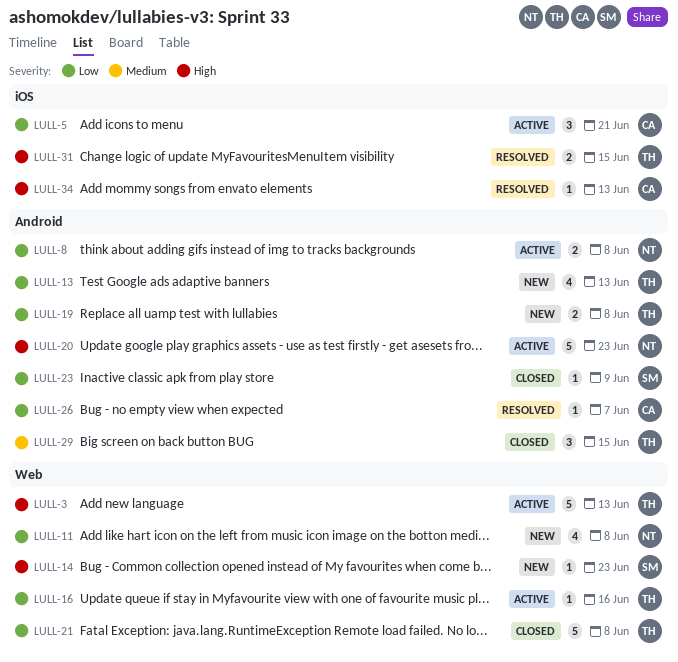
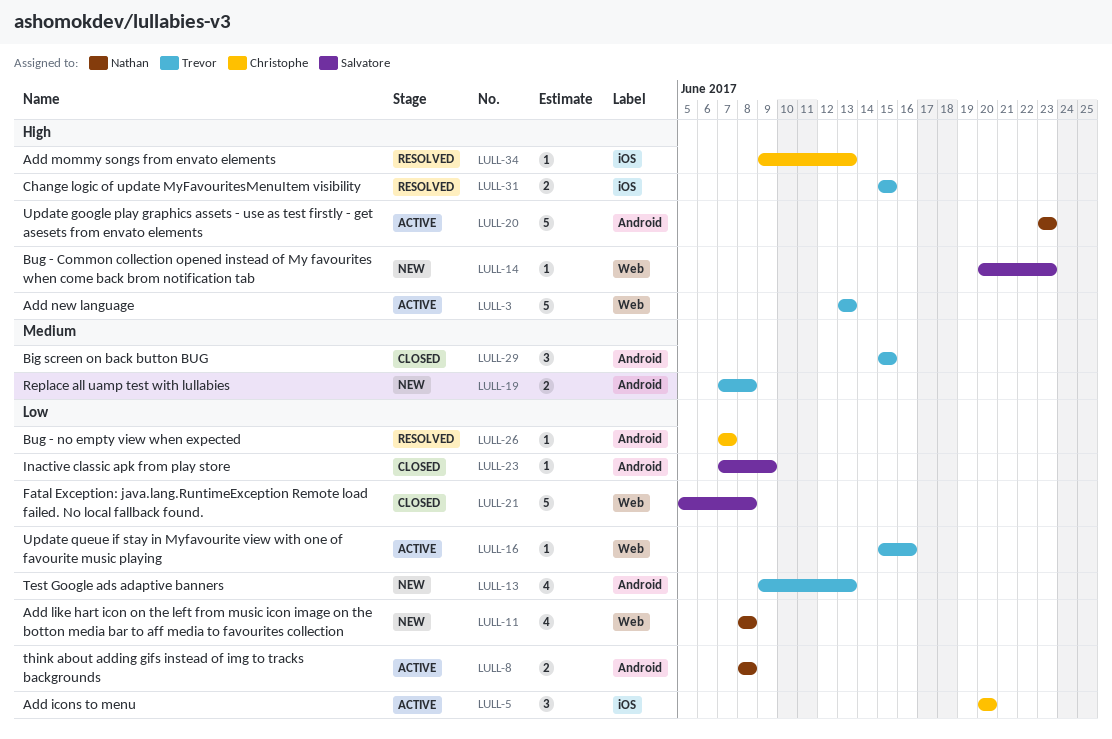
LULL-5, due: Jun 21 -> Jun 20
LULL-19, priority: Low -> Medium
LULL-21, owner: Trevor -> Salvatore

